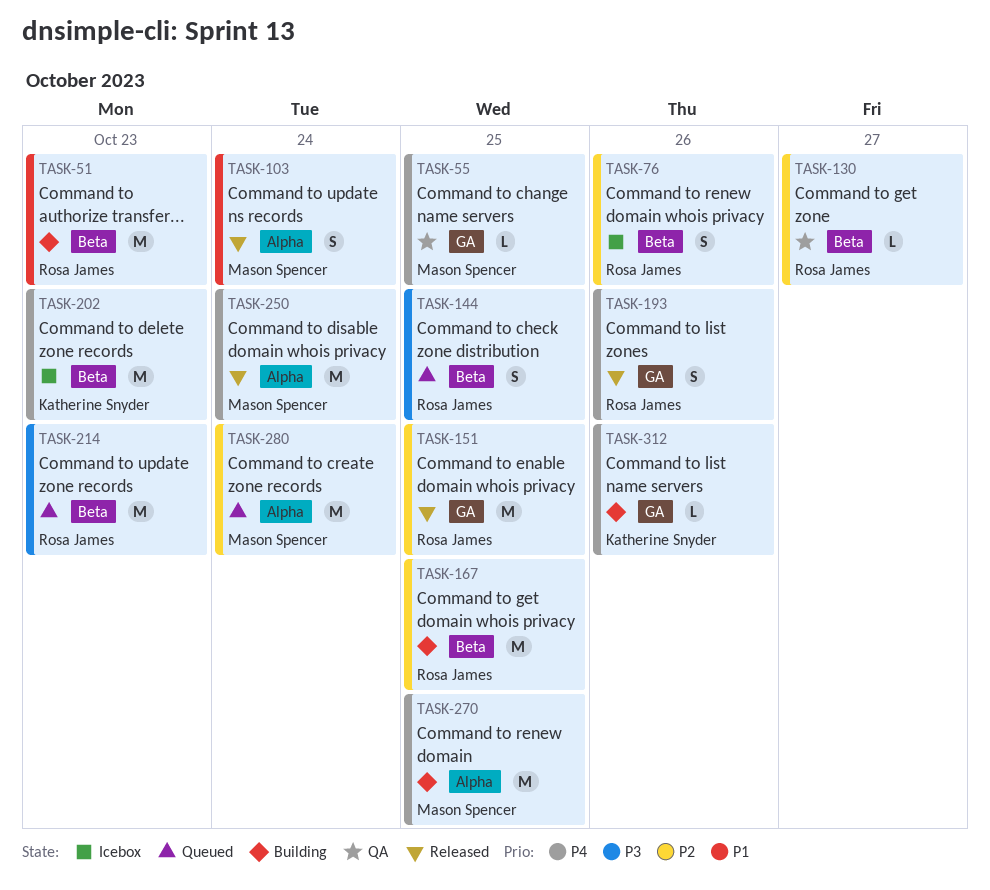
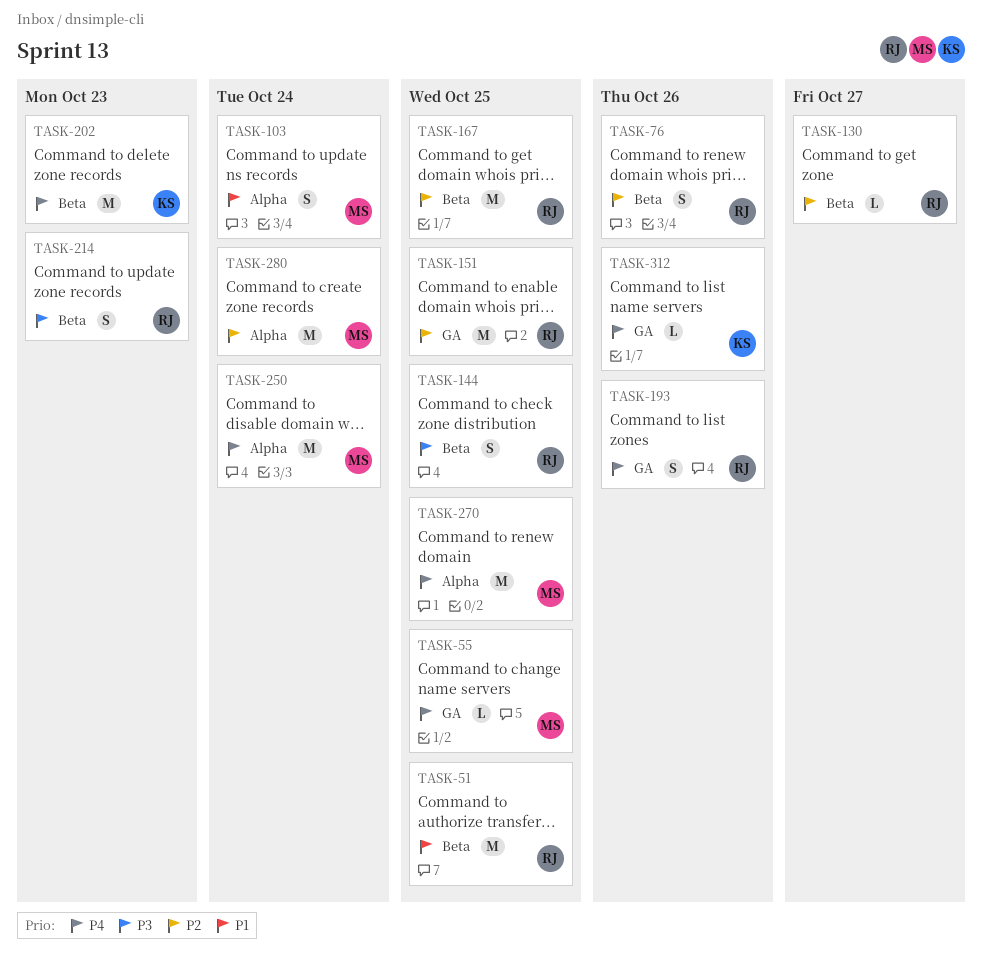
TASK-51, due: Oct 23 -> Oct 25
TASK-214, estimate: M -> S

